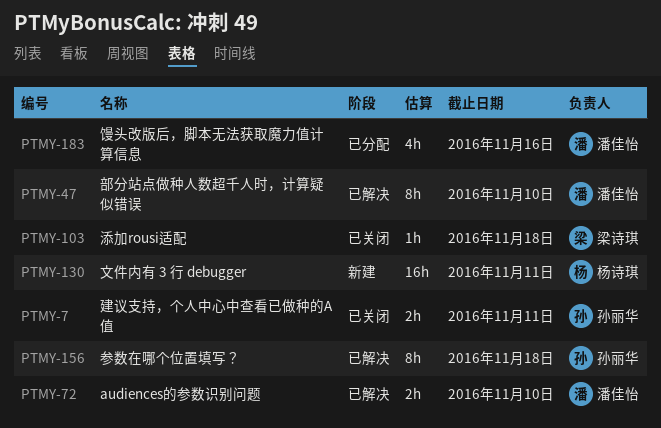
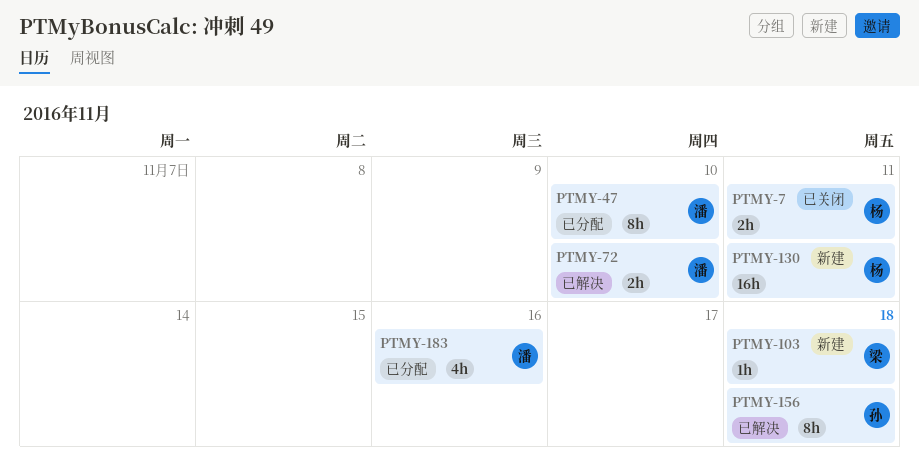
PTMY-7, owner: 孙丽华 -> 杨诗琪
PTMY-47, status: 已解决 -> 已分配
PTMY-103, status: 已关闭 -> 新建

